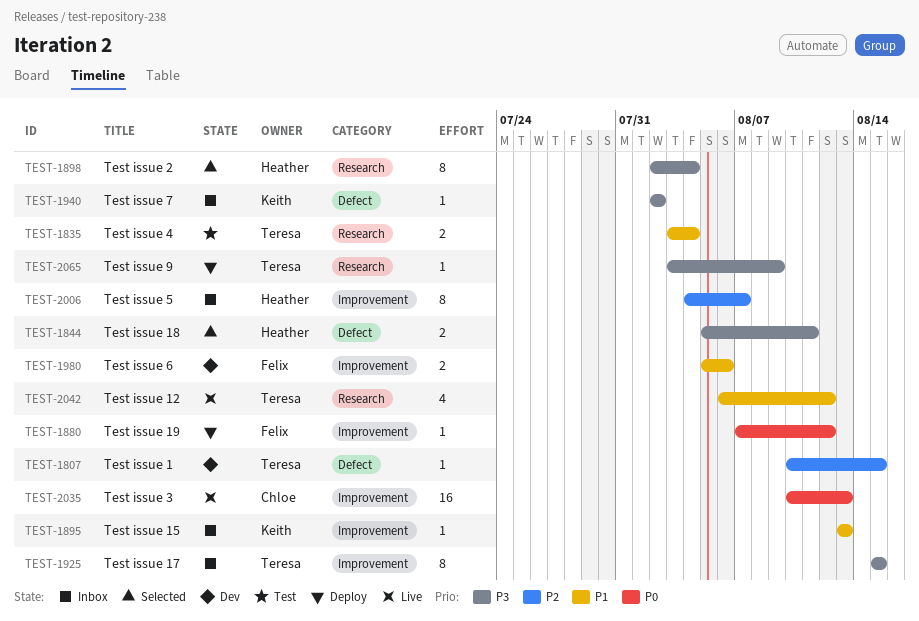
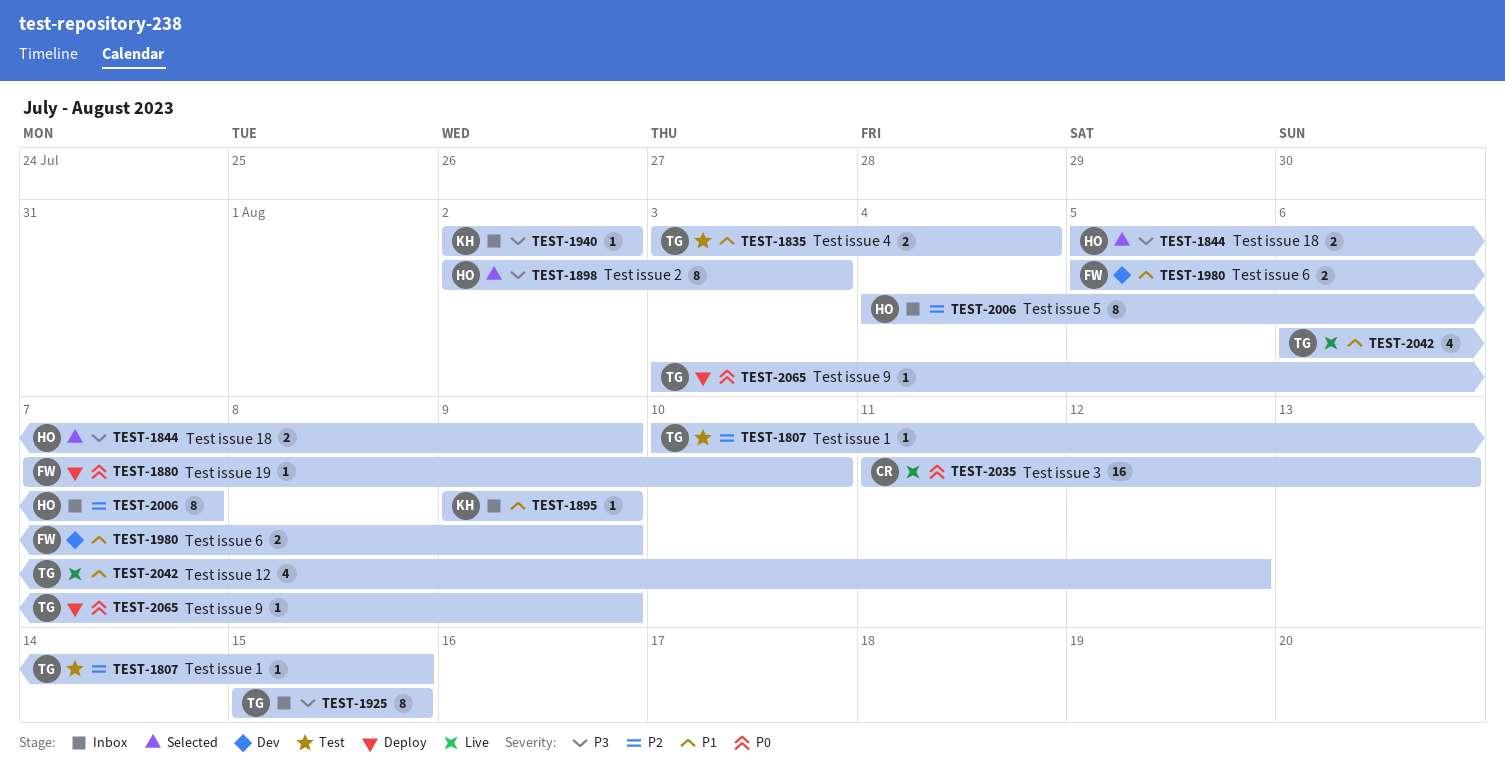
TEST-1807, status: Dev -> Test
TEST-1844, due: Aug 11 -> Aug 9
TEST-1880, due: Aug 12 -> Aug 10
TEST-1895, start: Aug 13 -> Aug 9
TEST-1895, due: Aug 13 -> Aug 9
TEST-1898, due: Aug 4 -> Aug 3
TEST-1980, due: Aug 6 -> Aug 9
TEST-2035, start: Aug 10 -> Aug 11
TEST-2065, priority: P3 -> P0

